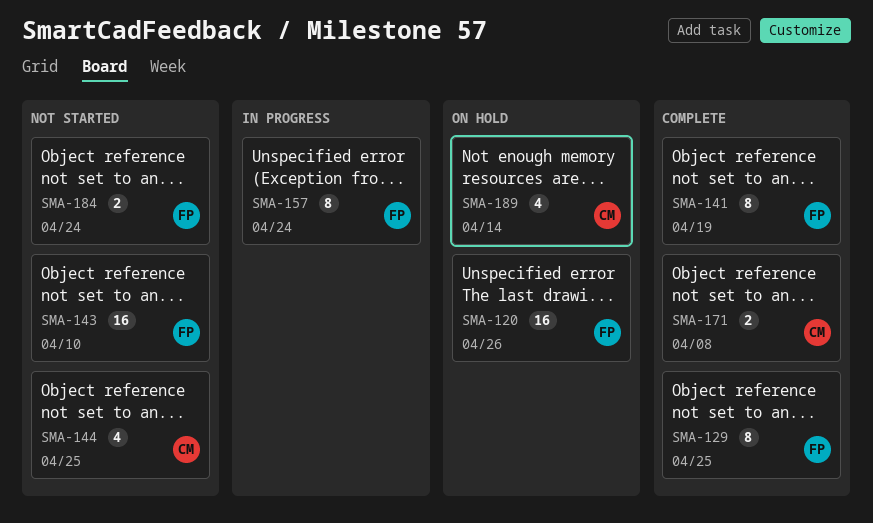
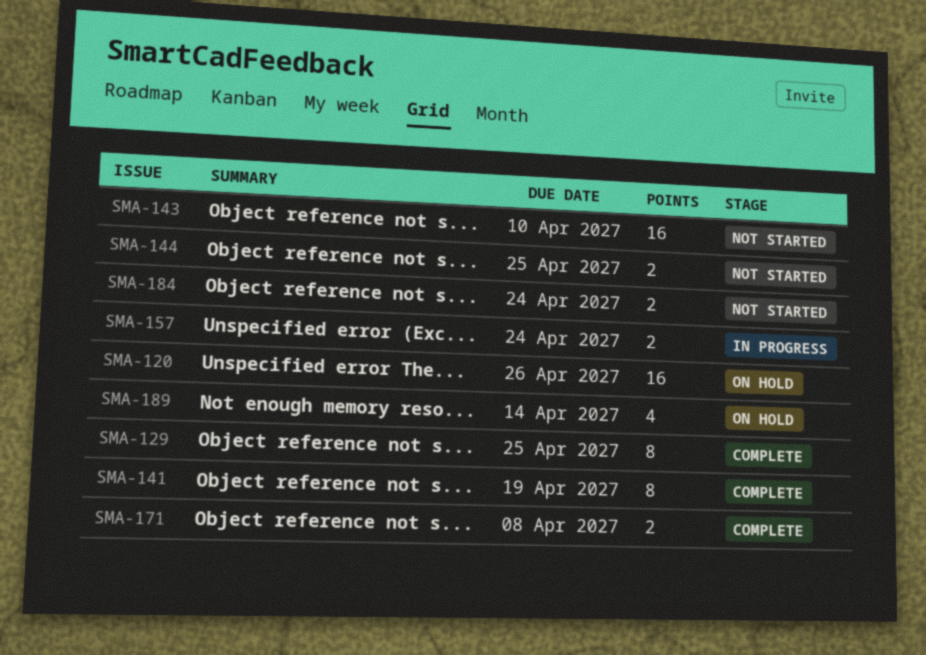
SMA-144, estimate: 4 -> 2
SMA-157, estimate: 8 -> 2

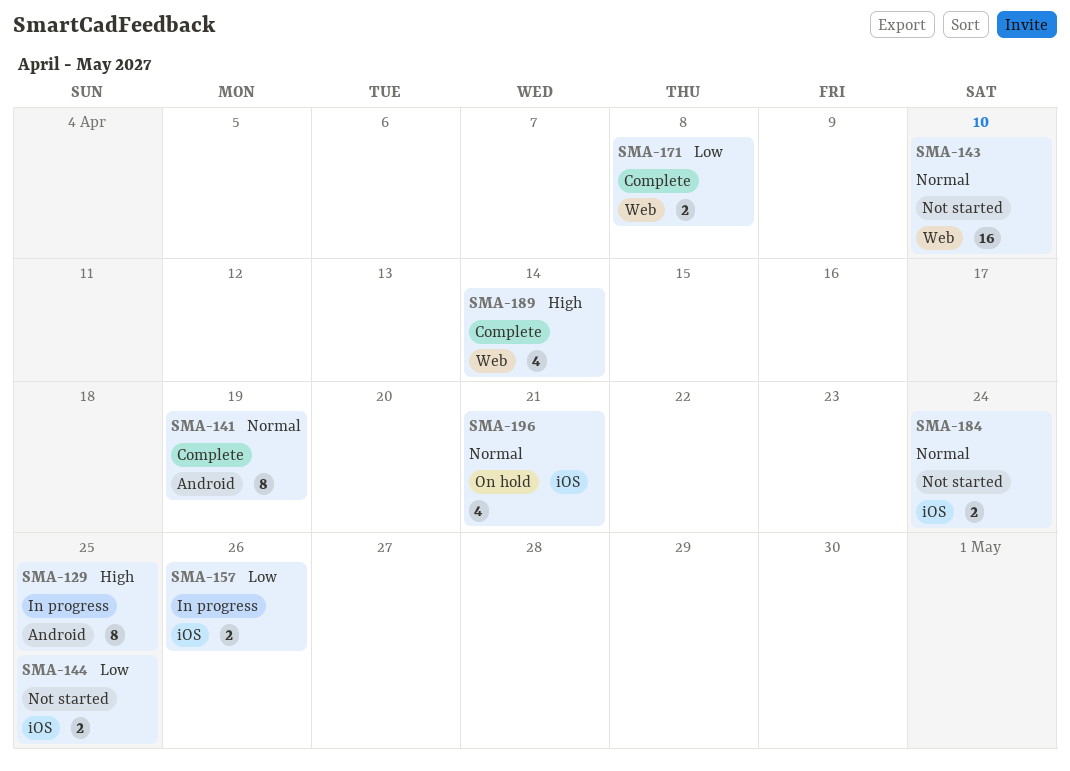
SMA-120: present -> none
SMA-129, status: Complete -> In progress
SMA-157, due: Apr 24 -> Apr 26
SMA-189, status: On hold -> Complete
SMA-196: none -> present

